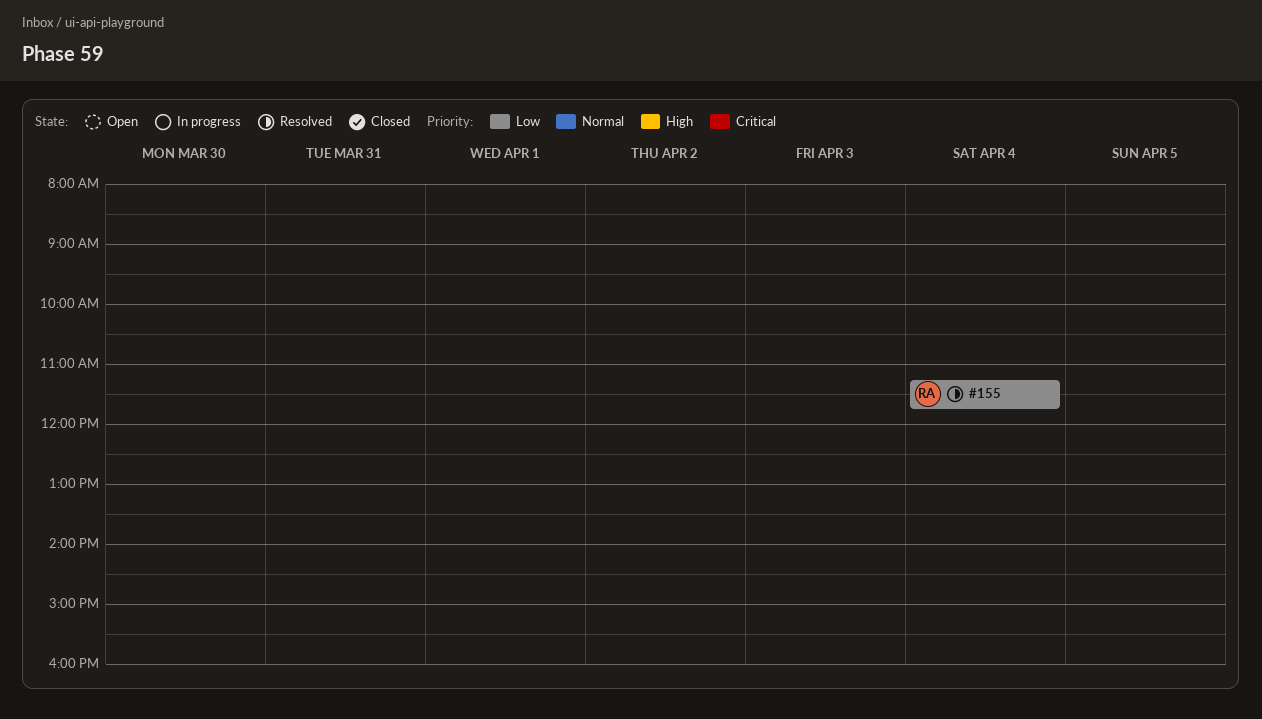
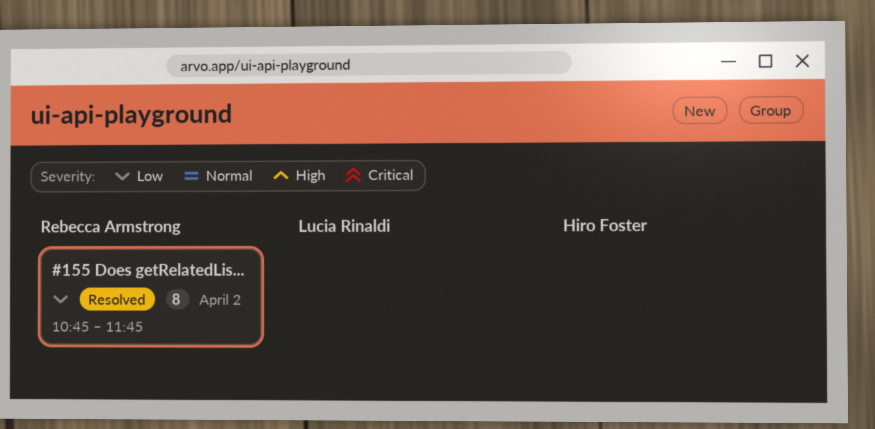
#155, day: Apr 4 -> Apr 2
#155, begins: 11:15 -> 10:45

